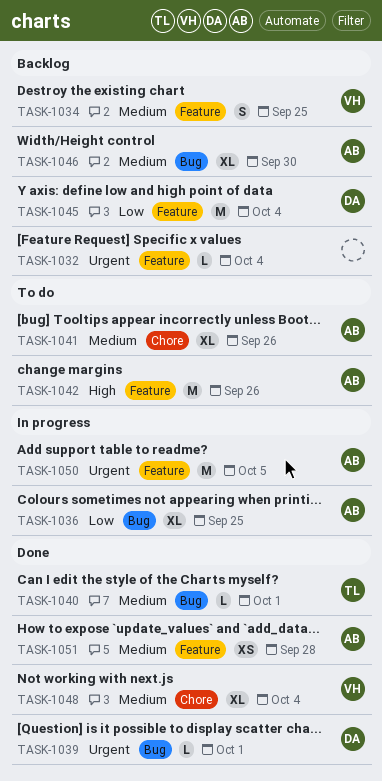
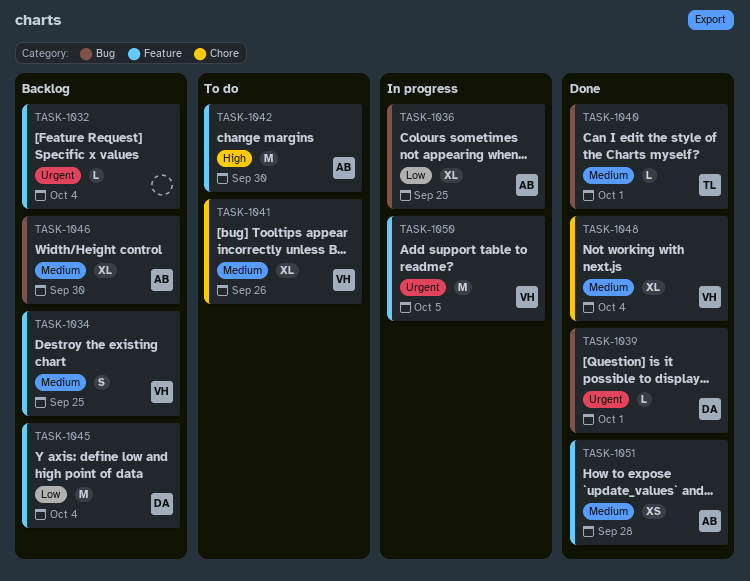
TASK-1041, owner: AB -> VH
TASK-1042, due: Sep 26 -> Sep 30
TASK-1050, owner: AB -> VH

